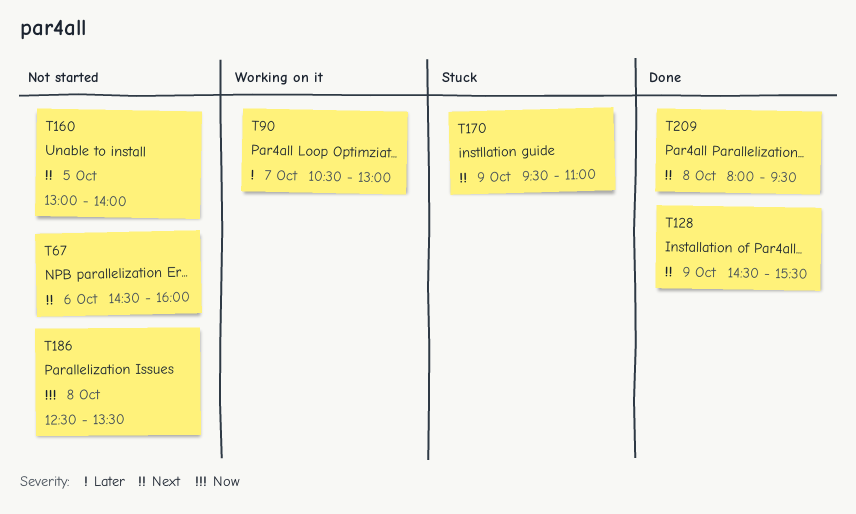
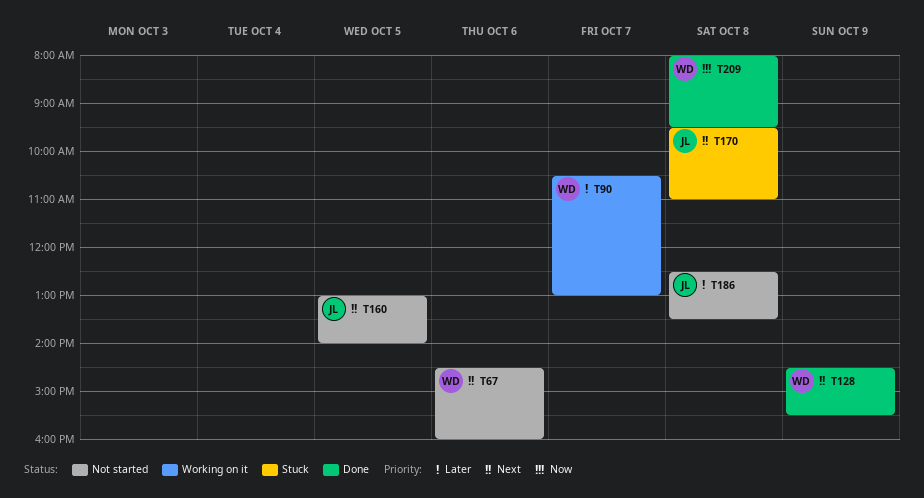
T170, day: Oct 9 -> Oct 8
T186, priority: Now -> Later
T209, priority: Next -> Now

